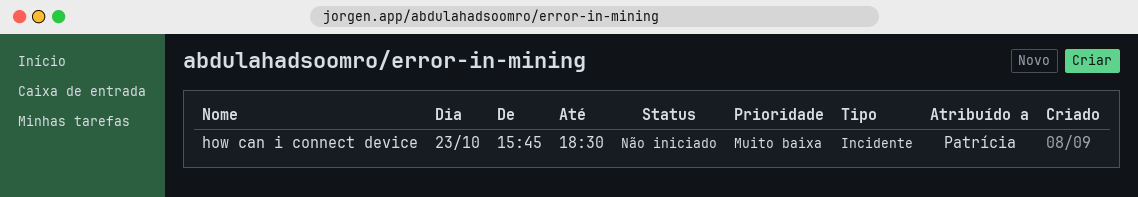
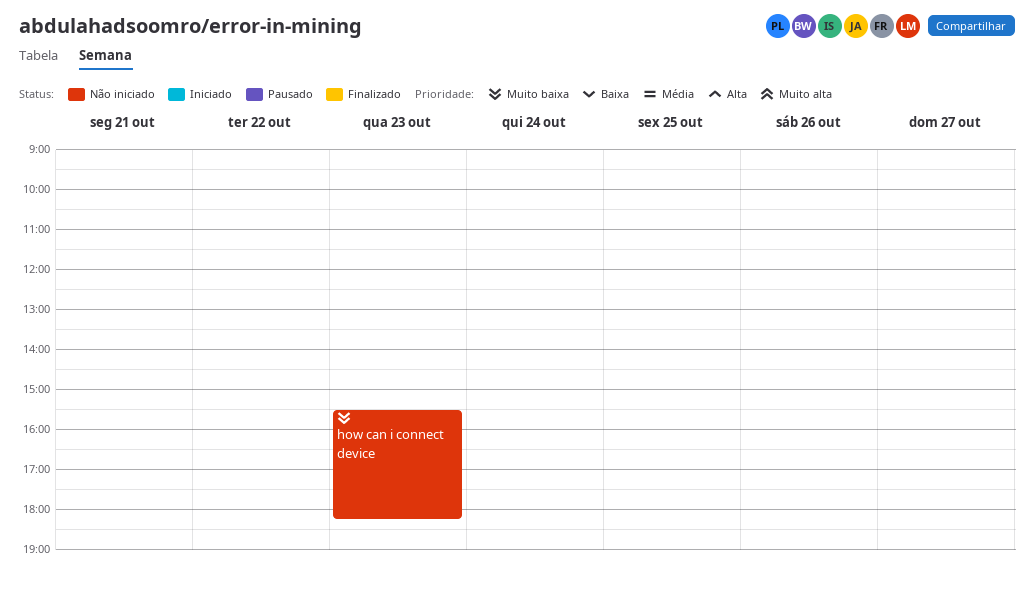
how can i connect device, begins: 15:45 -> 15:30
how can i connect device, ends: 18:30 -> 18:15

